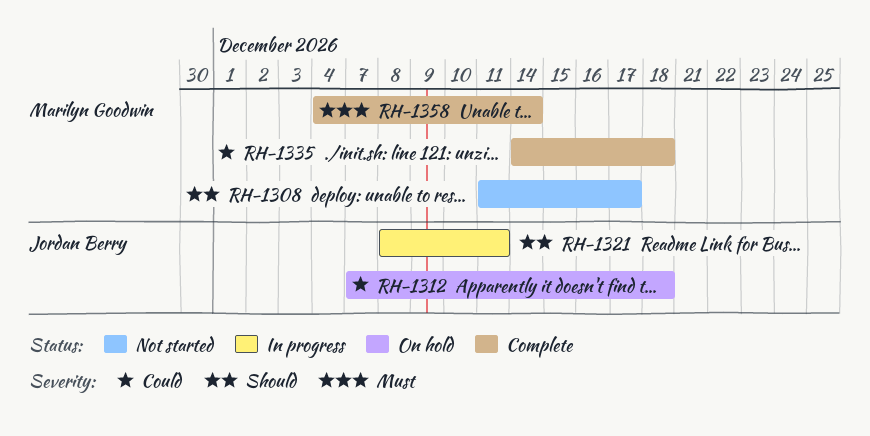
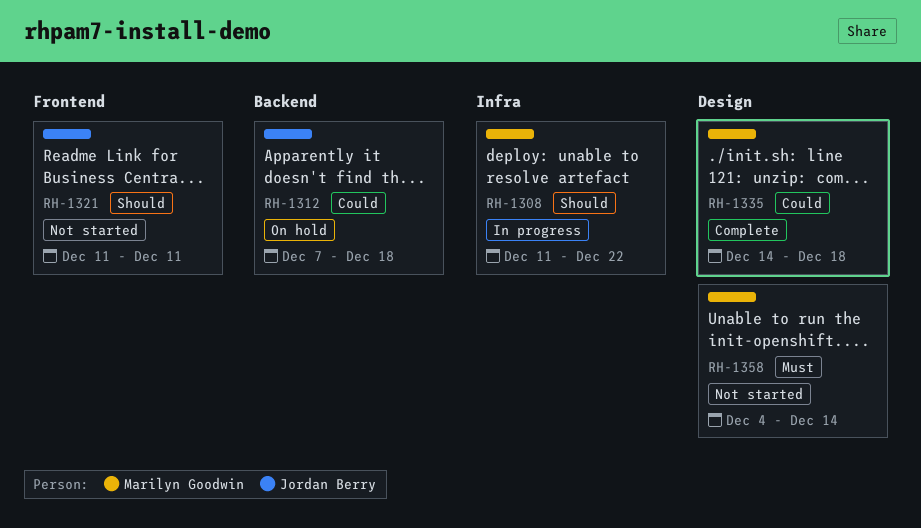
RH-1308, status: Not started -> In progress
RH-1308, due: Dec 17 -> Dec 22
RH-1321, status: In progress -> Not started
RH-1321, start: Dec 8 -> Dec 11
RH-1358, status: Complete -> Not started

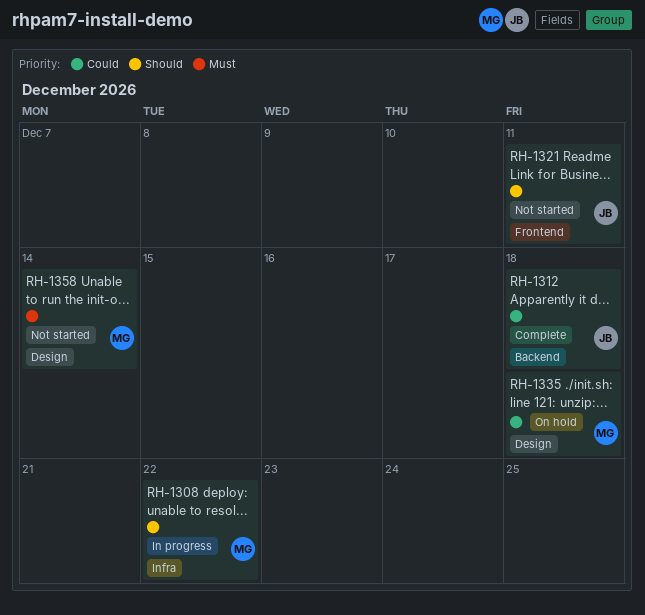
RH-1312, status: On hold -> Complete
RH-1335, status: Complete -> On hold

